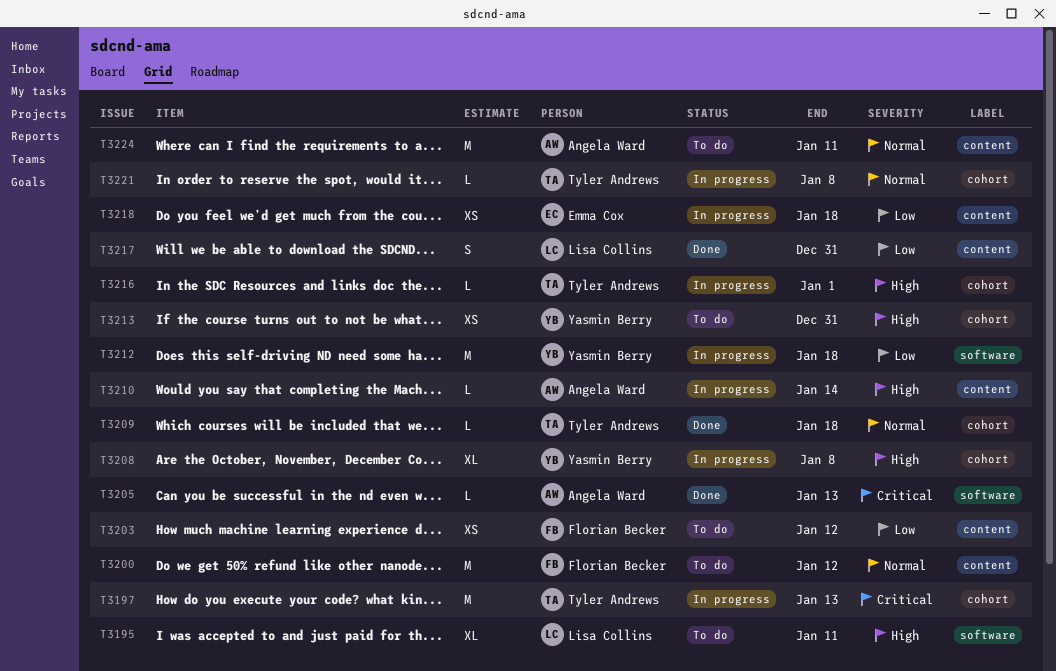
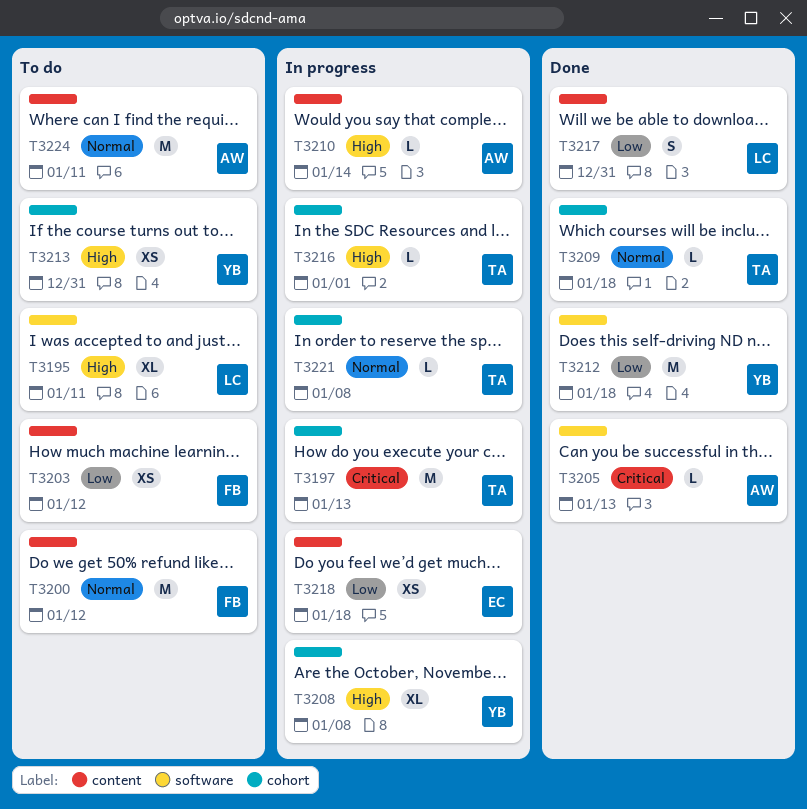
T3212, status: In progress -> Done

